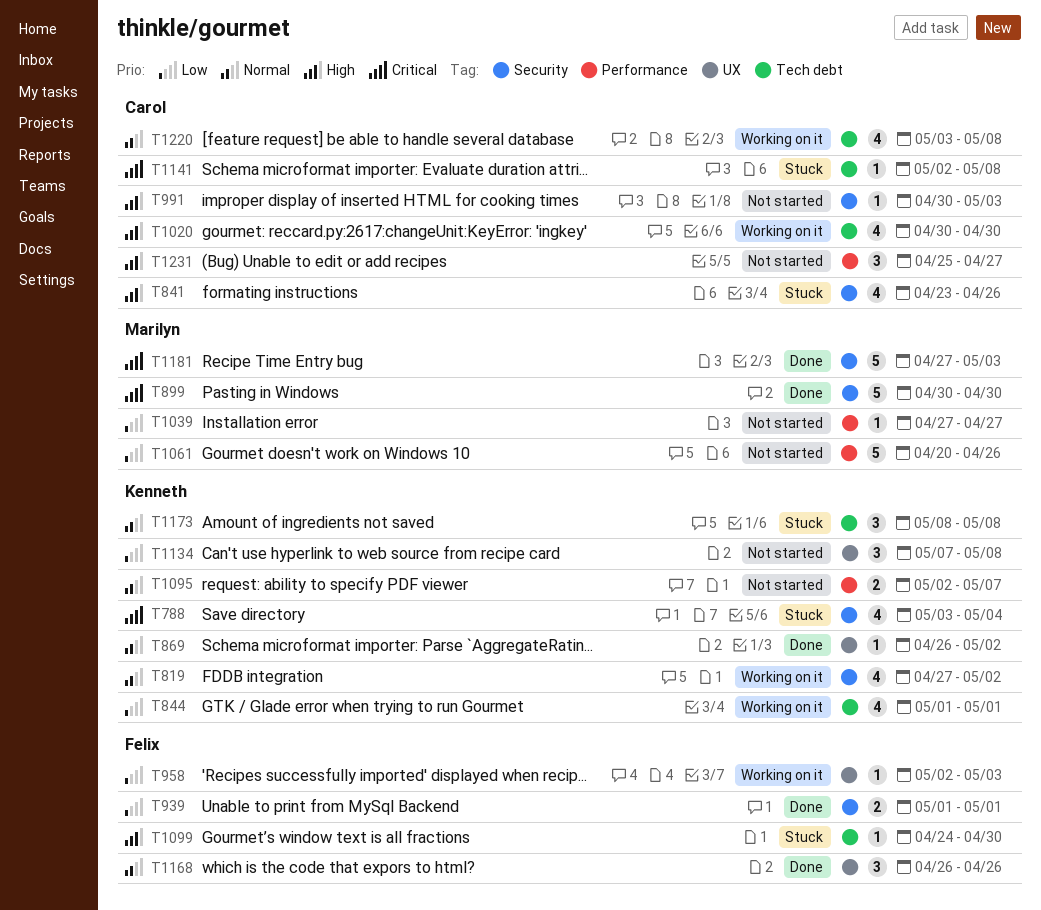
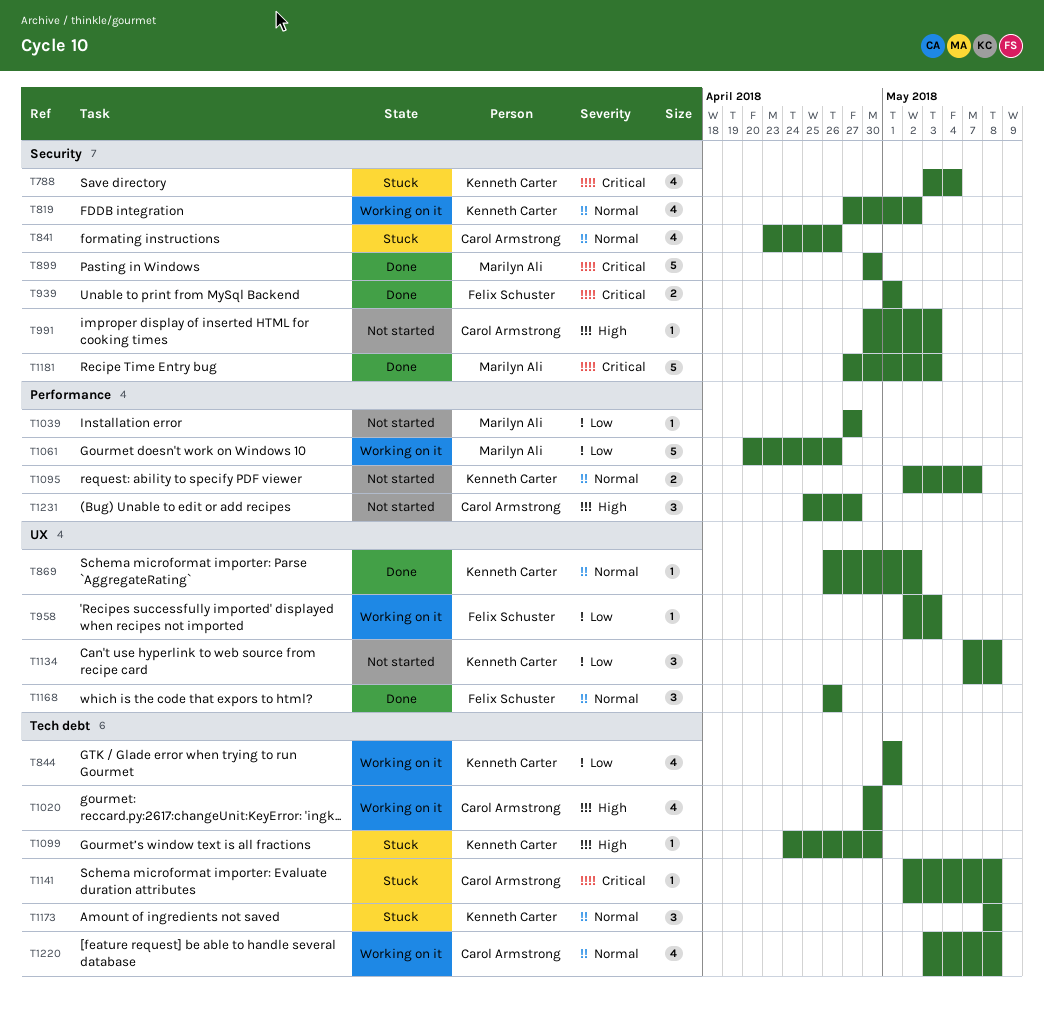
T841, priority: High -> Normal
T939, priority: Low -> Critical
T1061, status: Not started -> Working on it
T1099, owner: Felix Schuster -> Kenneth Carter

